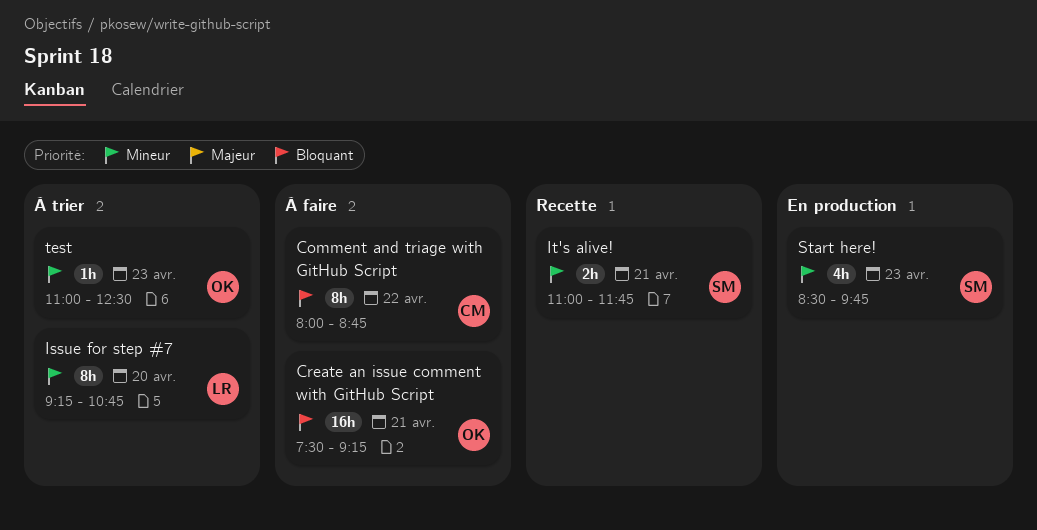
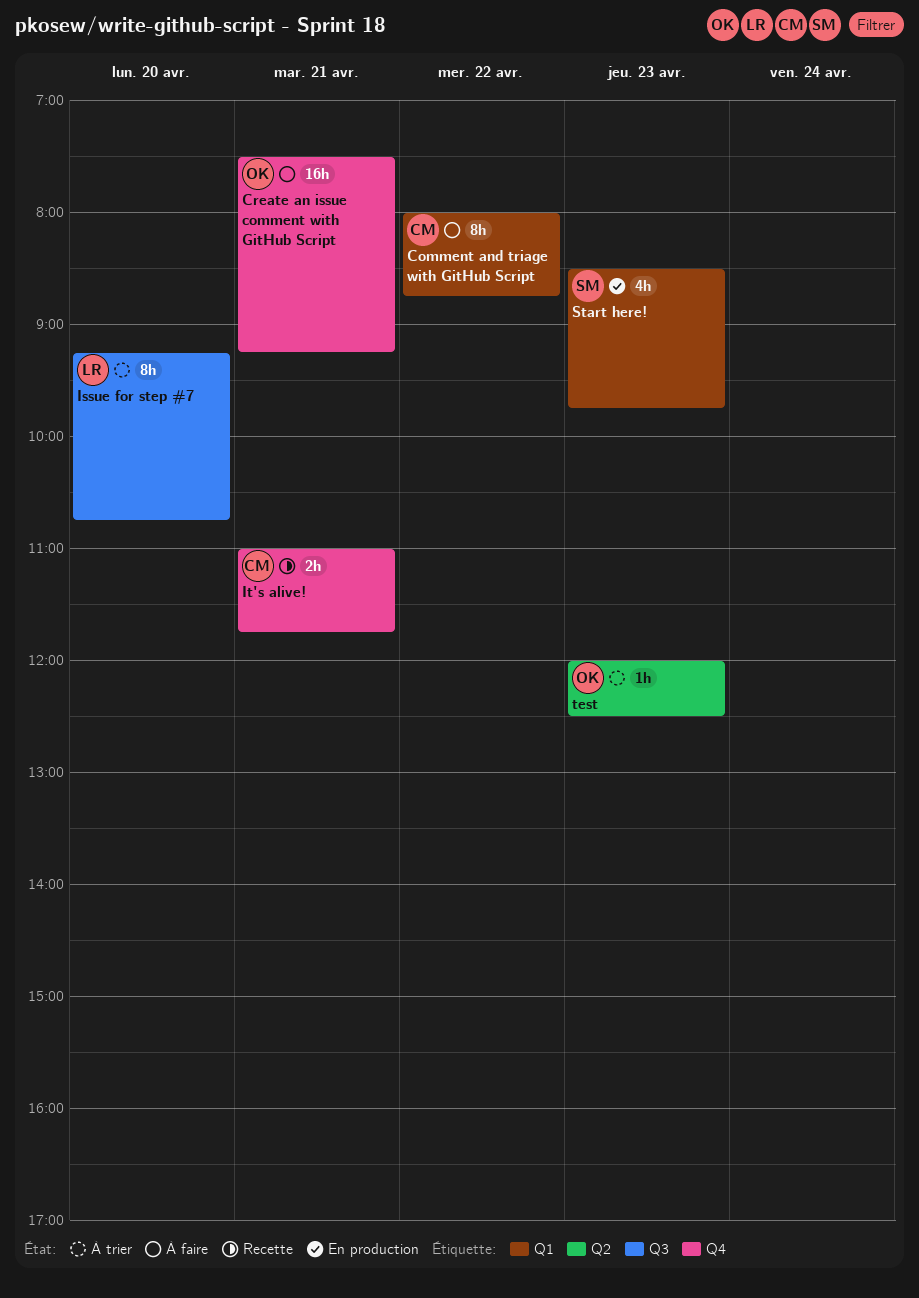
It's alive!, owner: SM -> CM
test, begins: 11:00 -> 12:00

